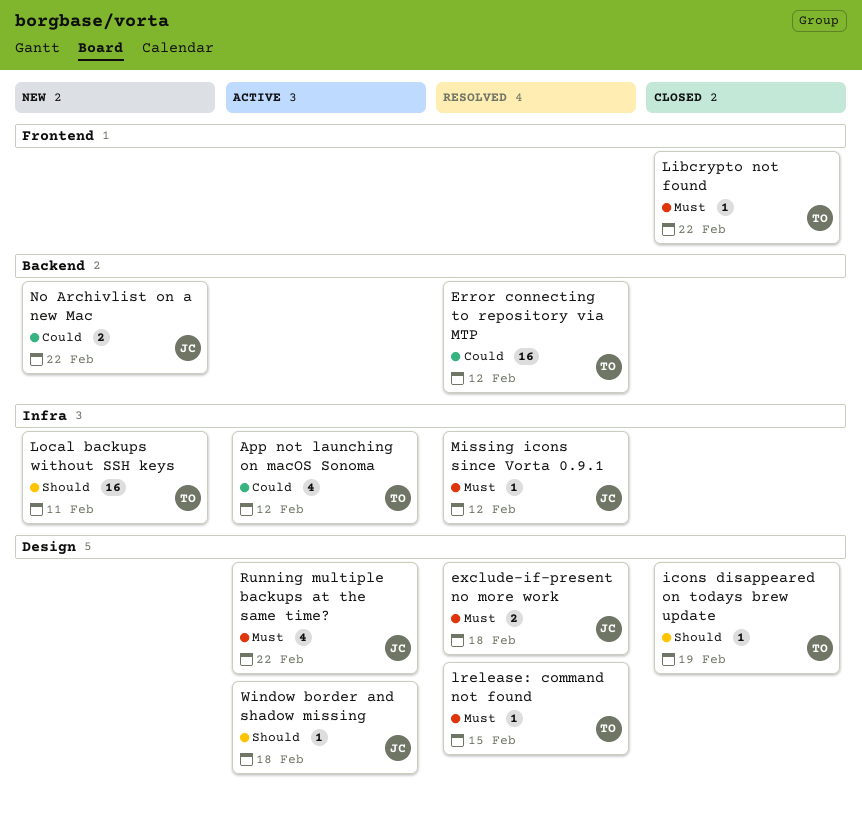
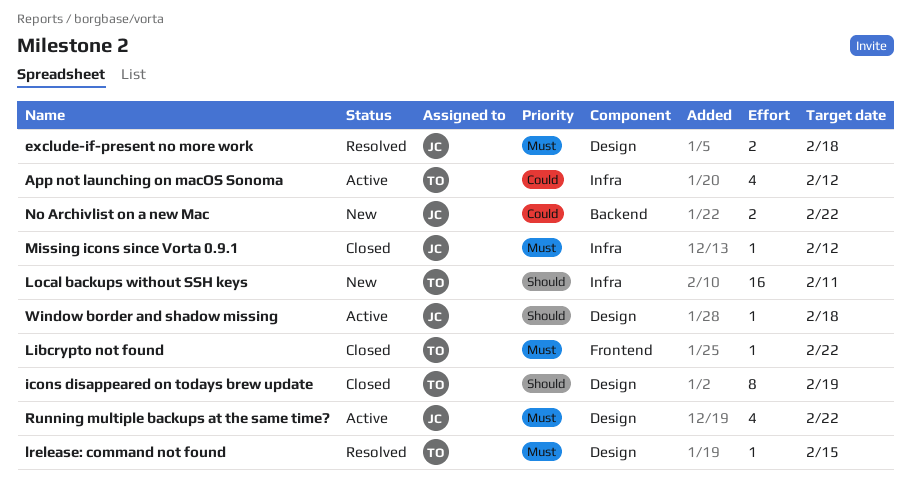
Error connecting to repository via MTP: present -> none
icons disappeared on todays brew update, estimate: 1 -> 8
Missing icons since Vorta 0.9.1, status: Resolved -> Closed

